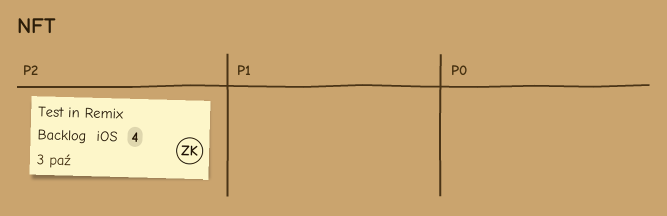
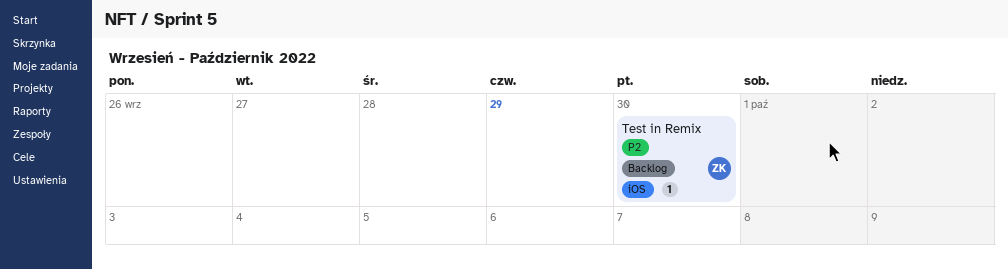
Test in Remix, estimate: 4 -> 1
Test in Remix, due: Oct 3 -> Sep 30

